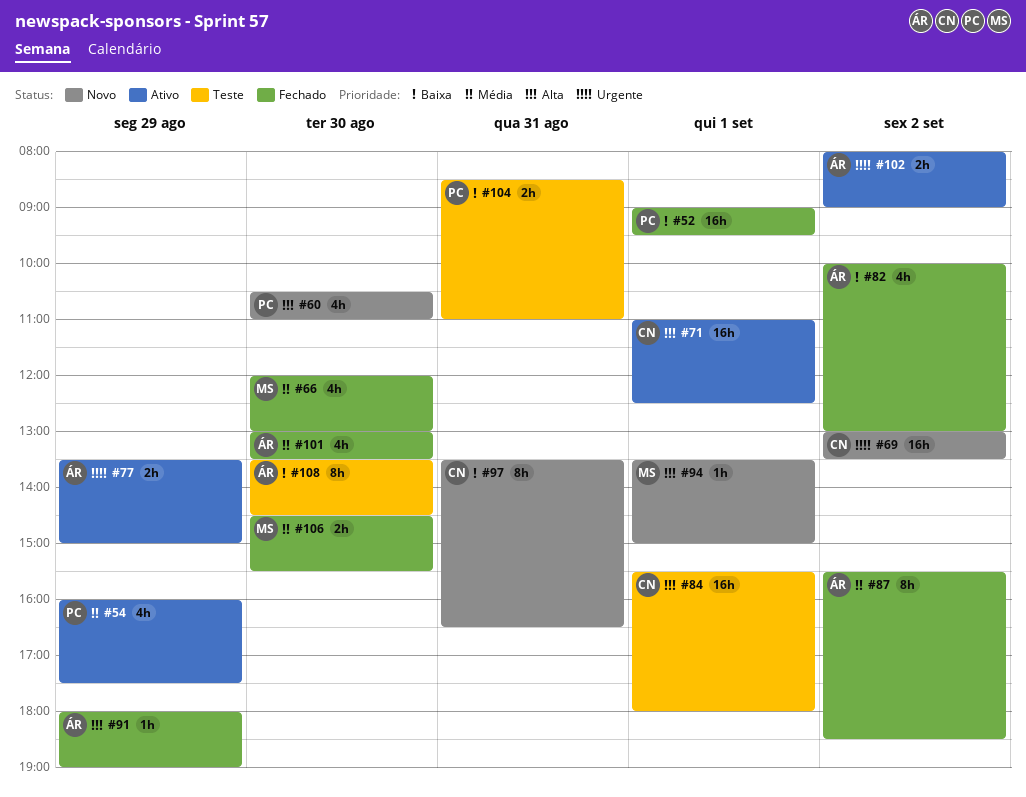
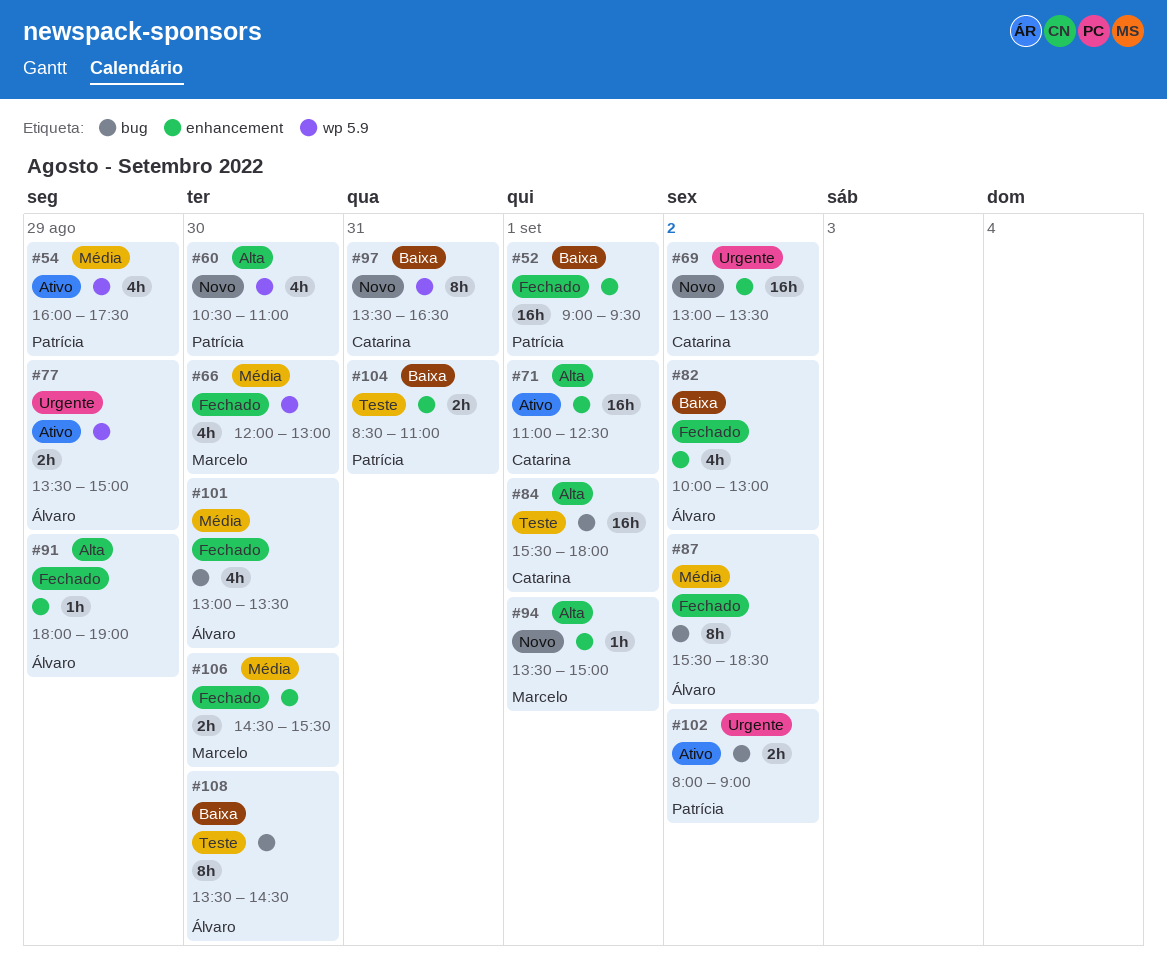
#102, owner: Álvaro -> Patrícia

